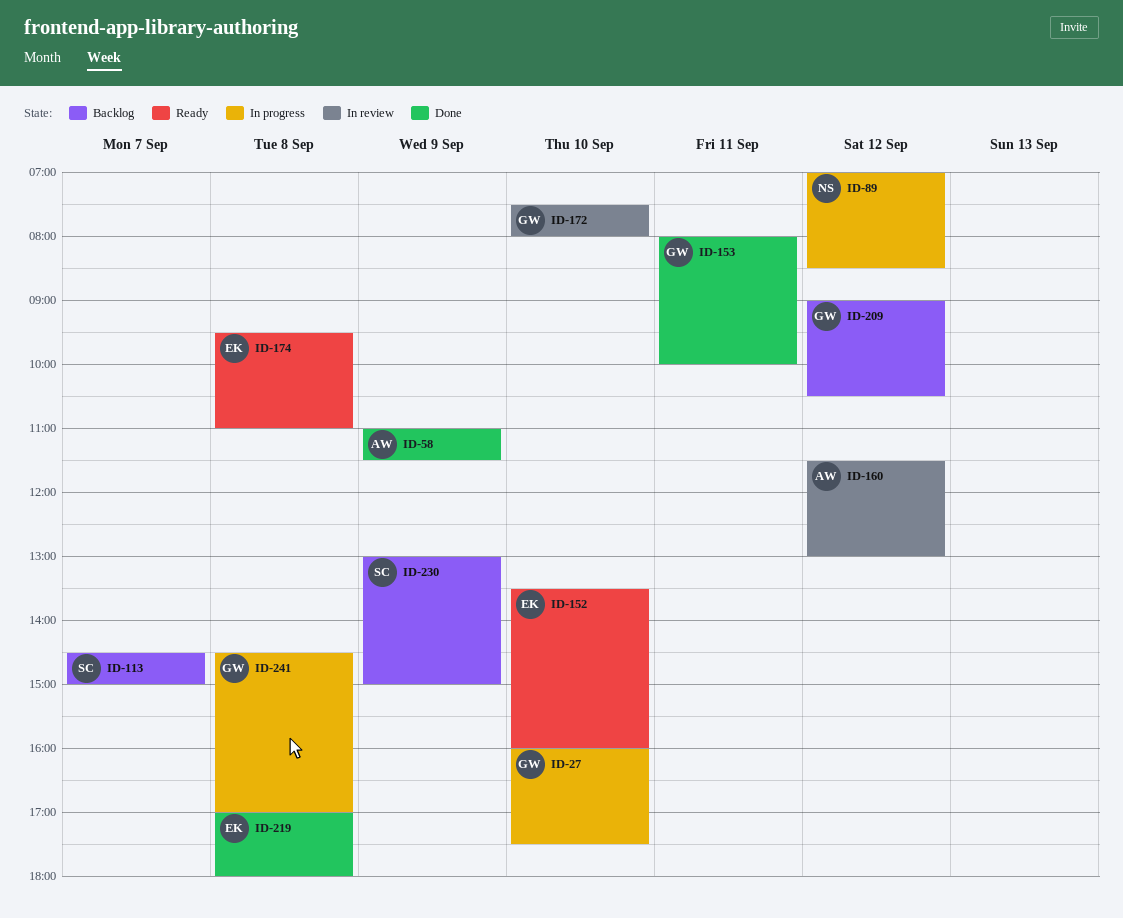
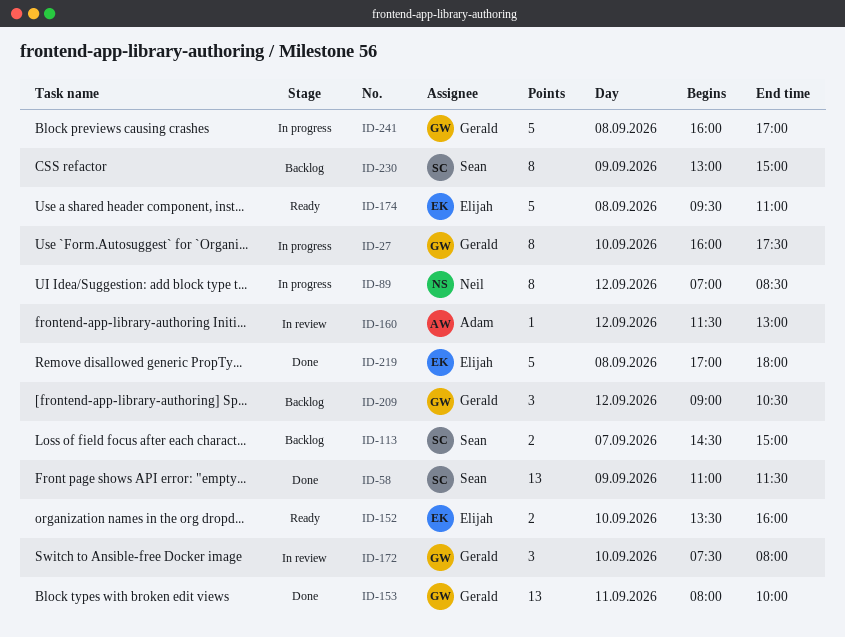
ID-58, owner: Adam -> Sean
ID-241, begins: 14:30 -> 16:00

